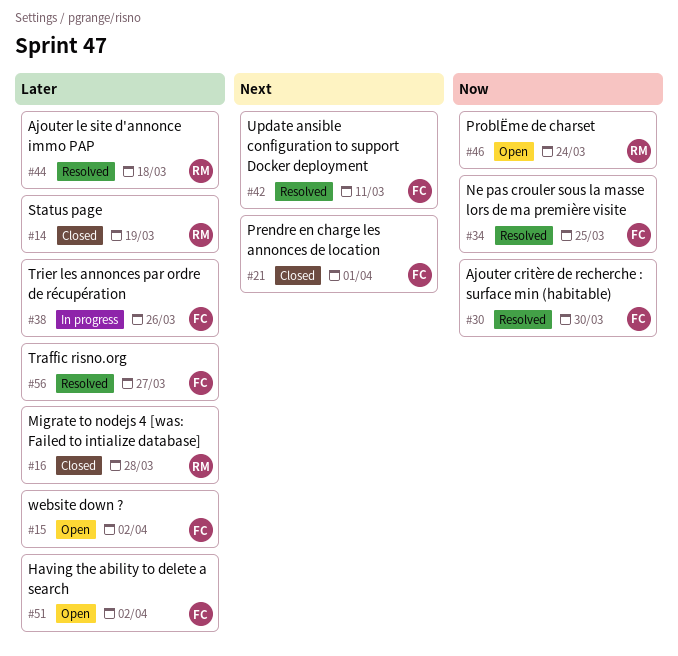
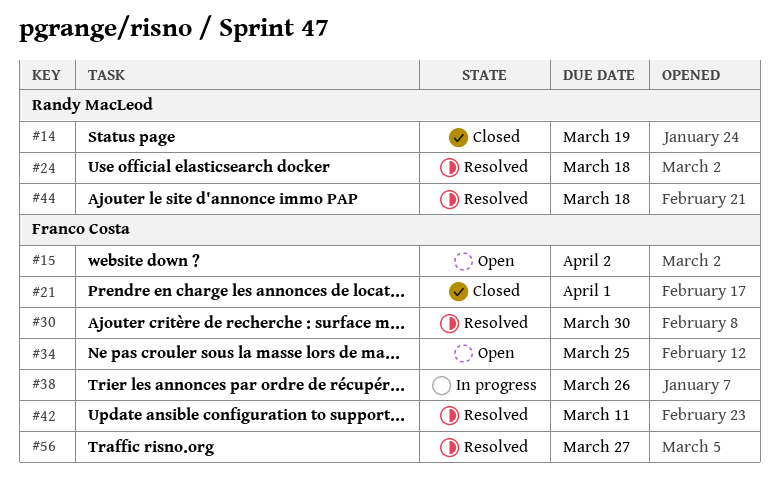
#16: present -> none
#24: none -> present
#34, status: Resolved -> Open
#46: present -> none
#51: present -> none

